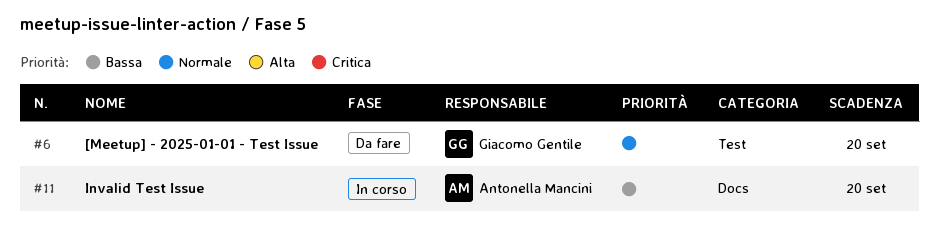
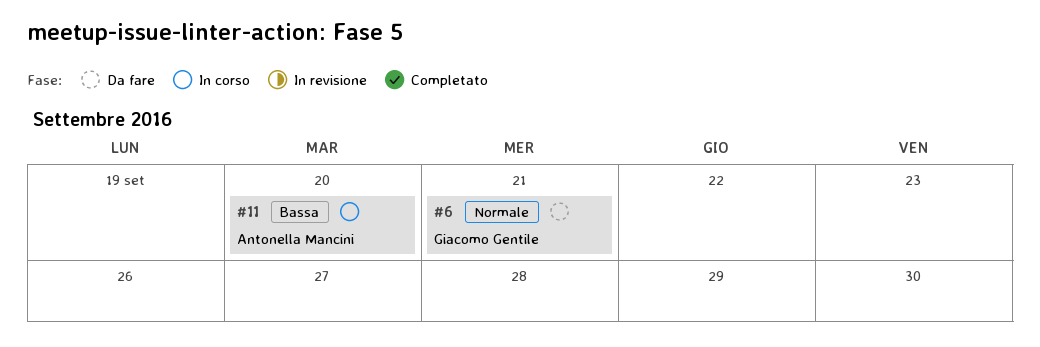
#6, due: Sep 20 -> Sep 21

